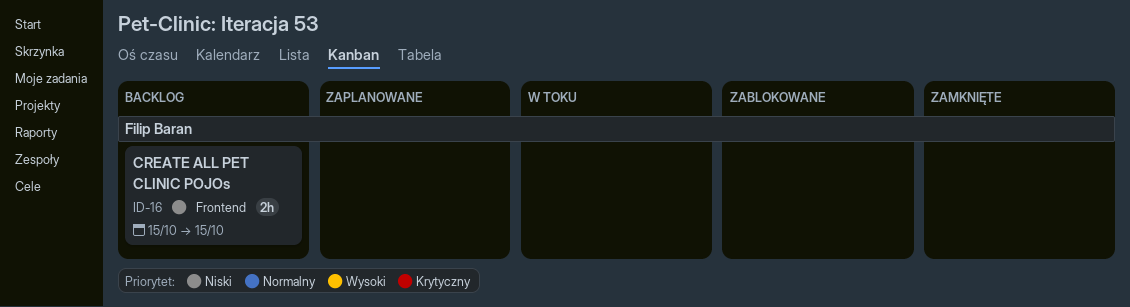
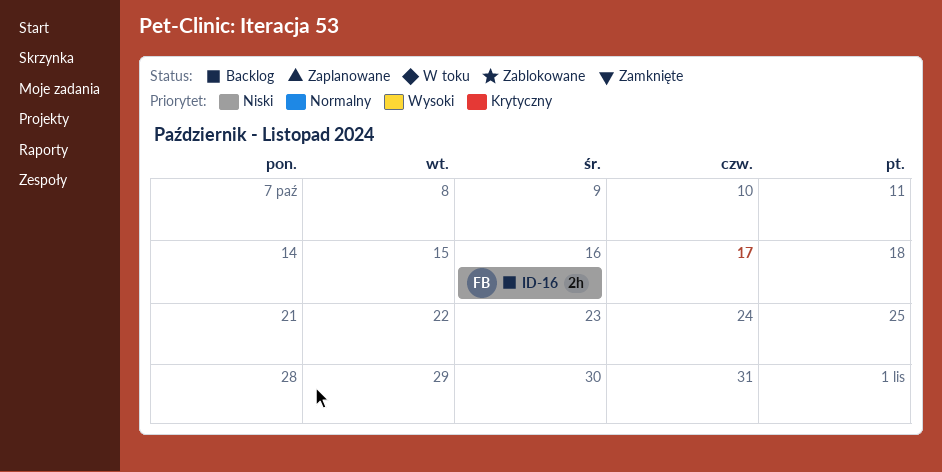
ID-16, start: Oct 15 -> Oct 16
ID-16, due: Oct 15 -> Oct 16

